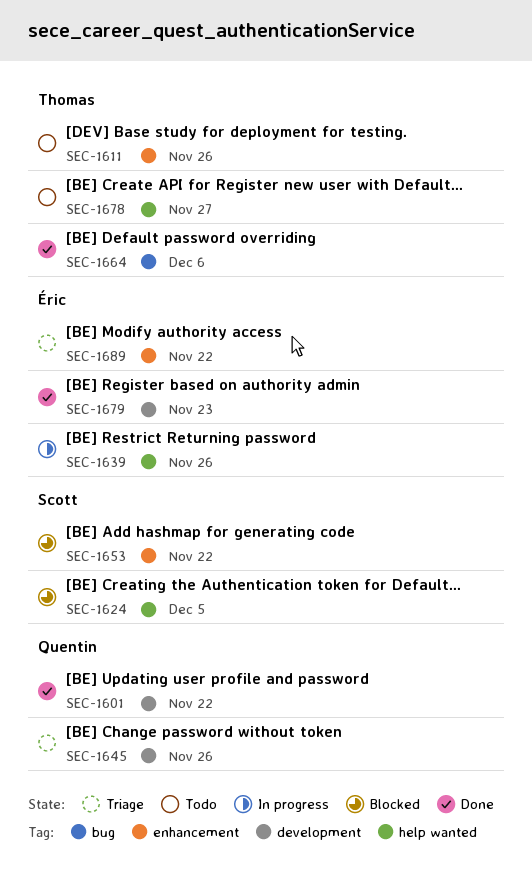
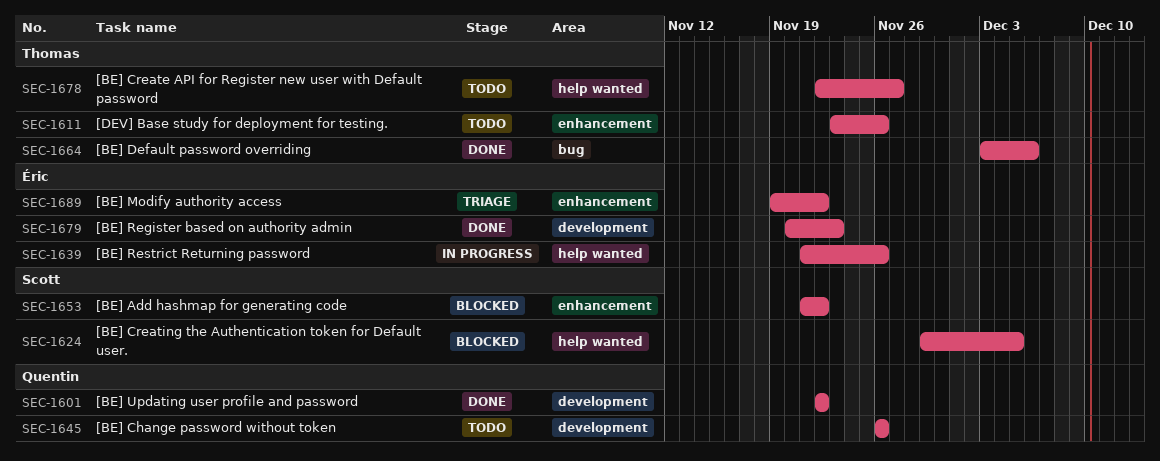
SEC-1645, status: Triage -> Todo

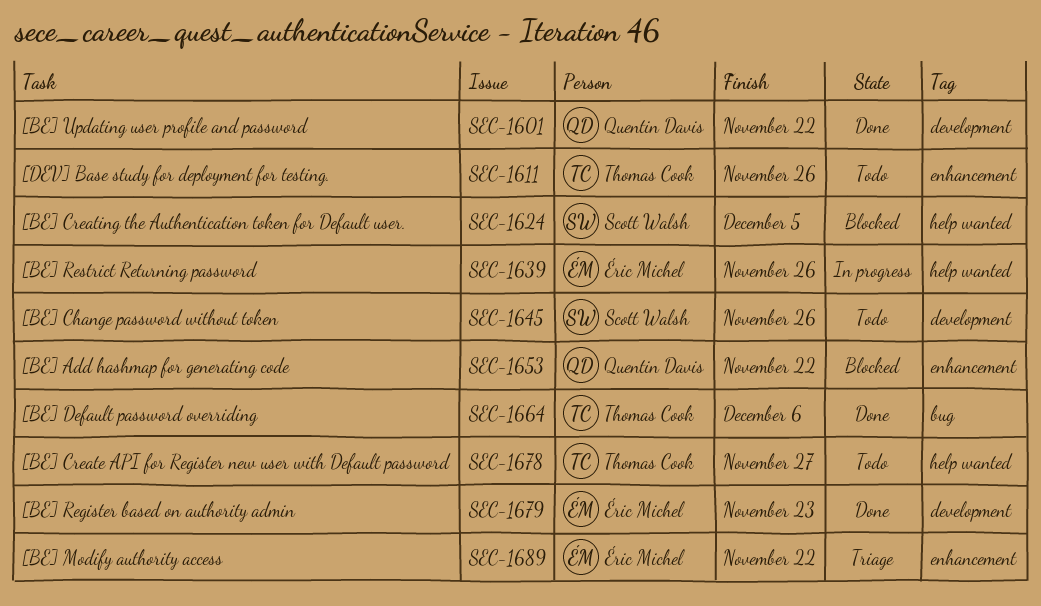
SEC-1645, owner: Quentin Davis -> Scott Walsh
SEC-1653, owner: Scott Walsh -> Quentin Davis

